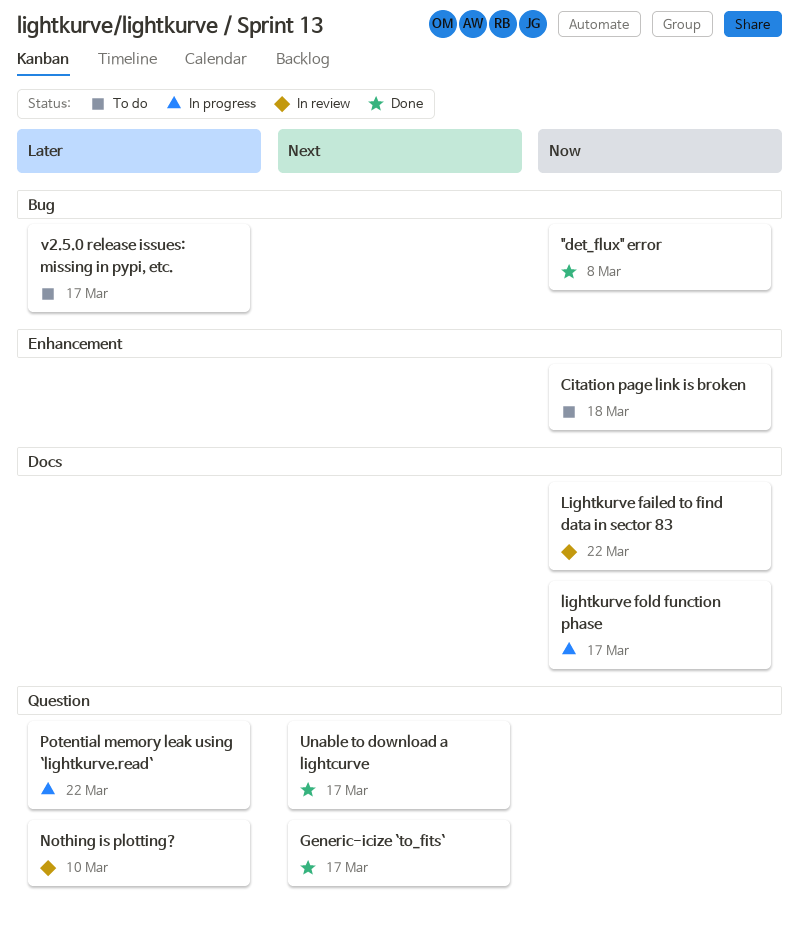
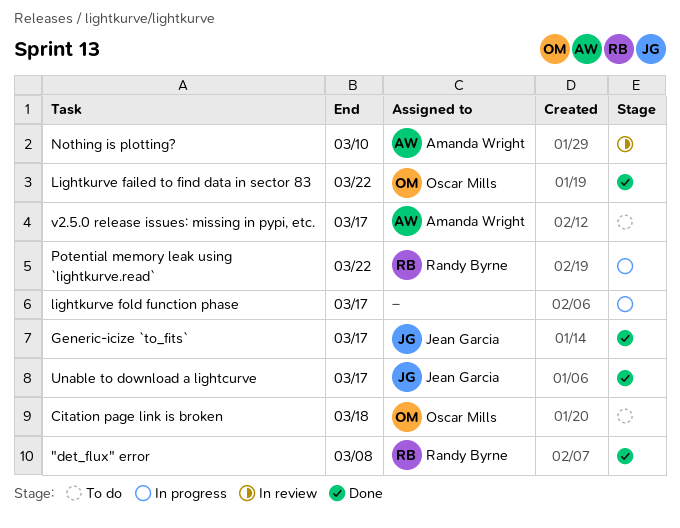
Lightkurve failed to find data in sector 83, status: In review -> Done

